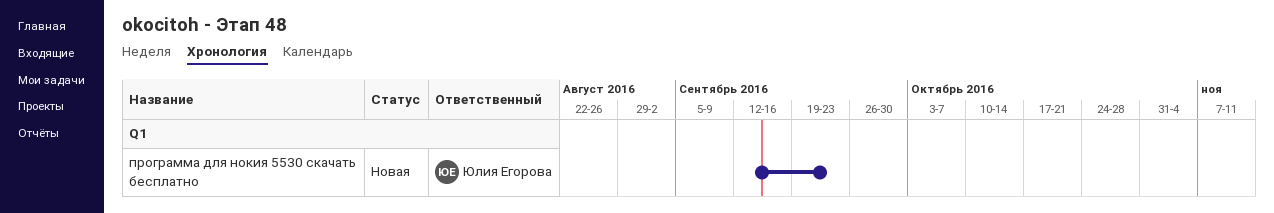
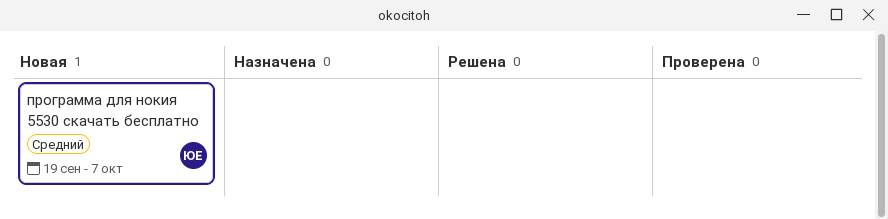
программа для нокия 5530 скачать бесплатно, start: Sep 12 -> Sep 19
программа для нокия 5530 скачать бесплатно, due: Sep 23 -> Oct 7

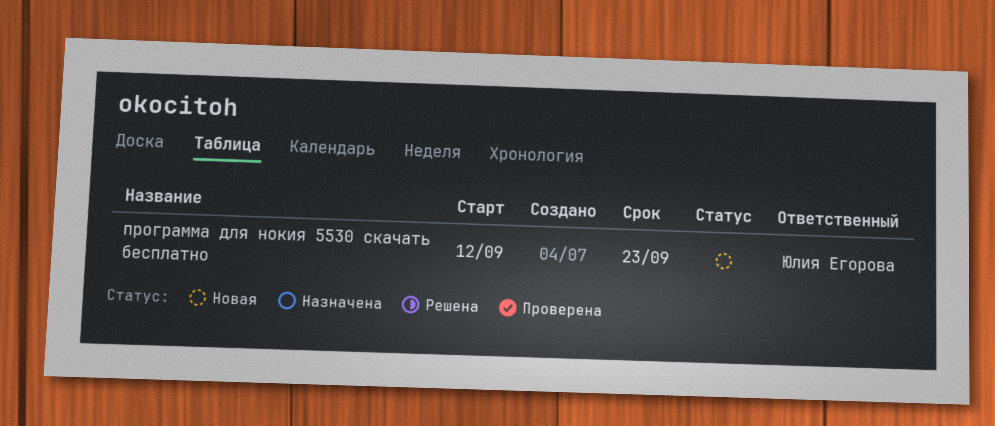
программа для нокия 5530 скачать бесплатно, start: Sep 19 -> Sep 12
программа для нокия 5530 скачать бесплатно, due: Oct 7 -> Sep 23

